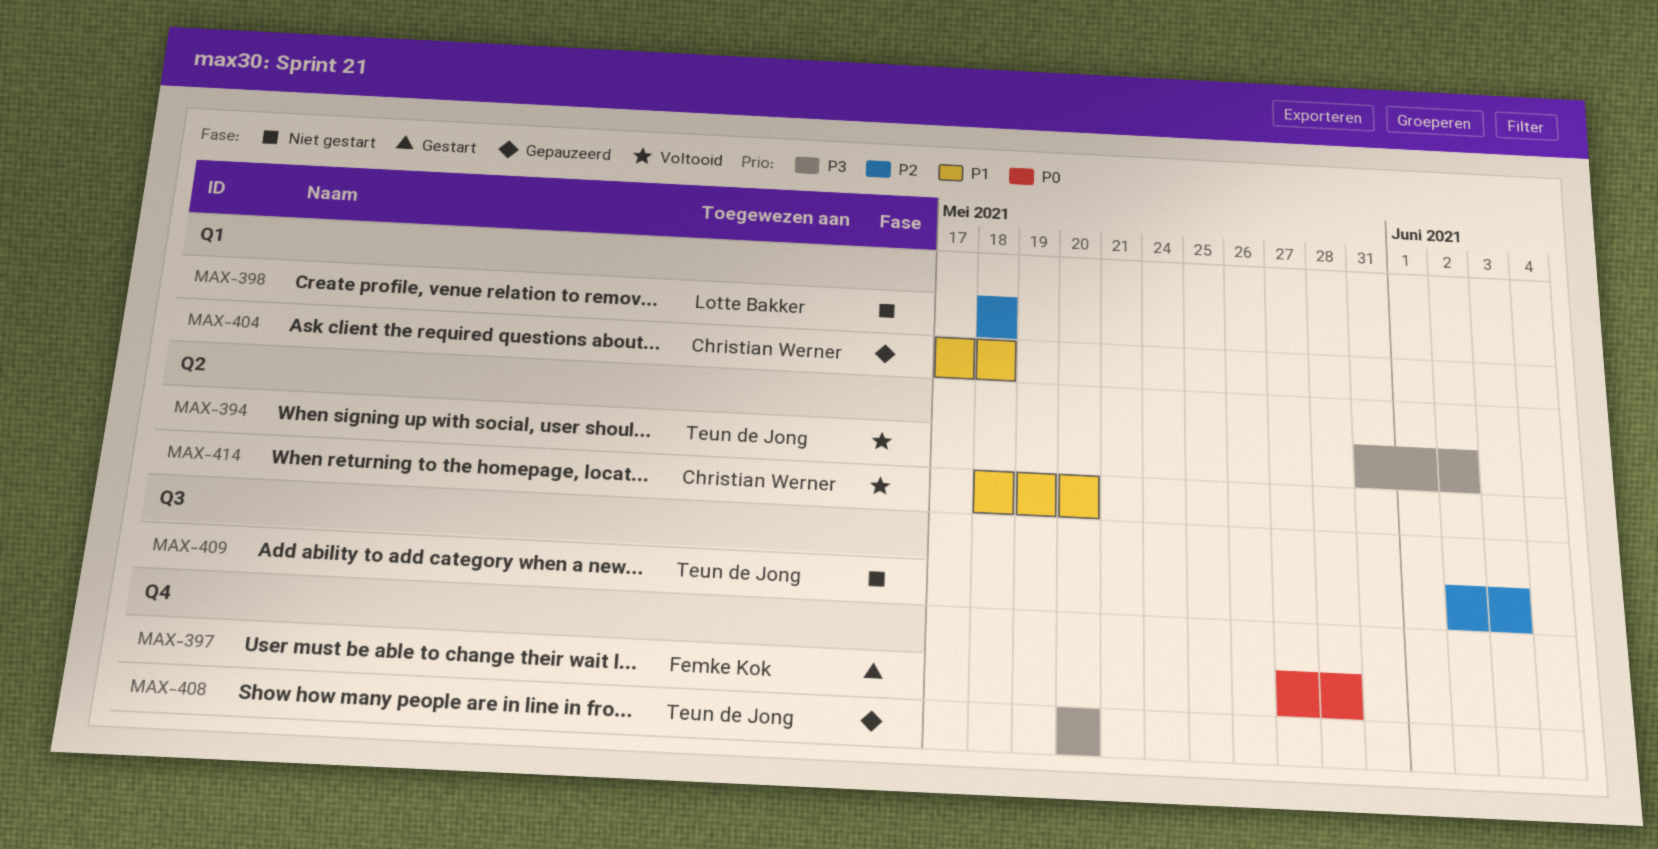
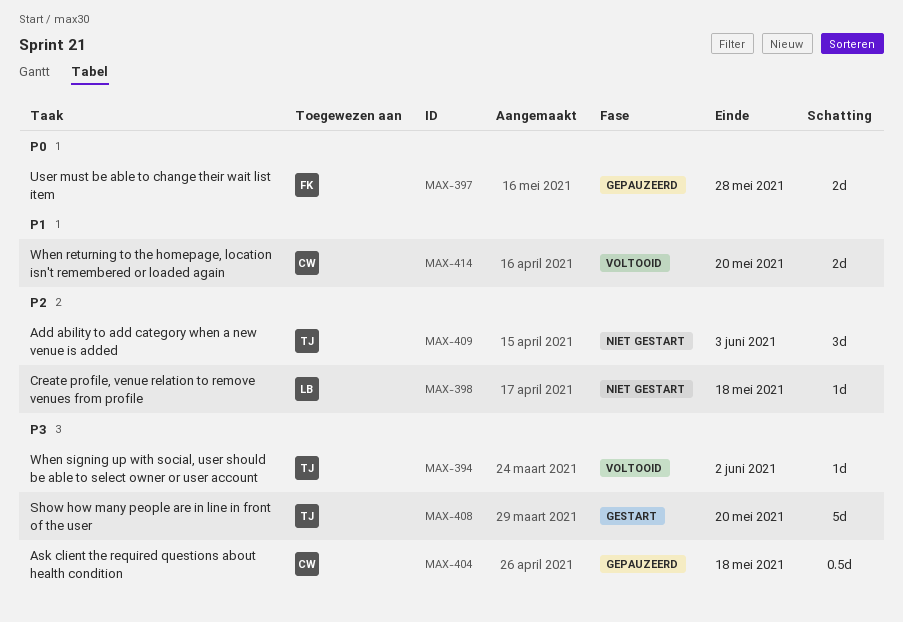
MAX-397, status: Gestart -> Gepauzeerd
MAX-404, priority: P1 -> P3
MAX-408, status: Gepauzeerd -> Gestart

